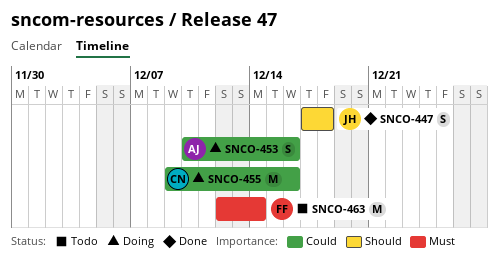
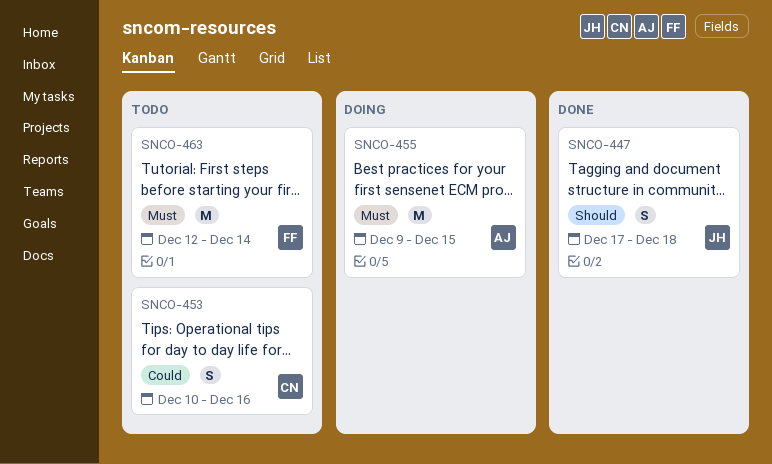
SNCO-453, status: Doing -> Todo
SNCO-453, owner: AJ -> CN
SNCO-455, owner: CN -> AJ
SNCO-455, priority: Could -> Must
SNCO-455, due: Dec 16 -> Dec 15

